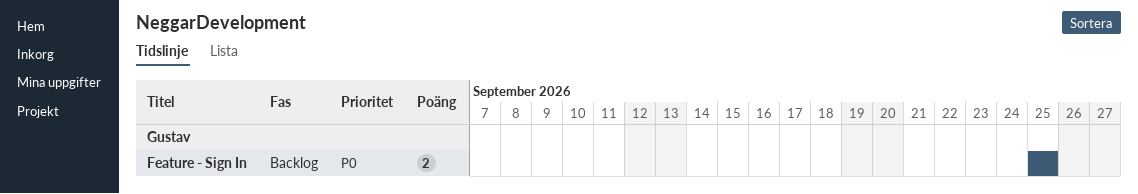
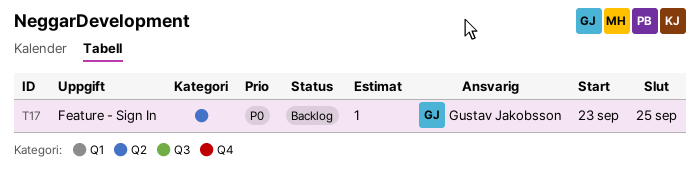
Feature - Sign In, estimate: 2 -> 1
Feature - Sign In, start: Sep 25 -> Sep 23

